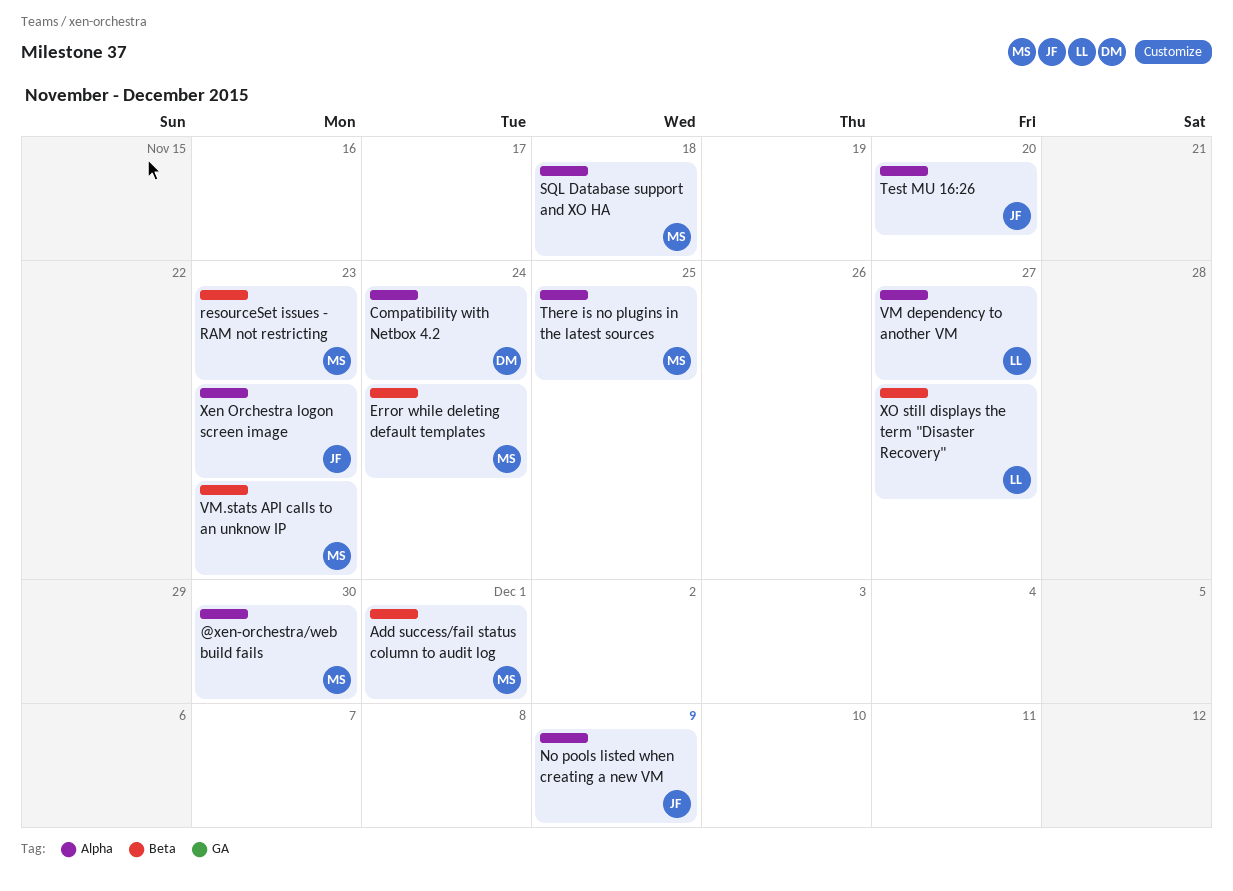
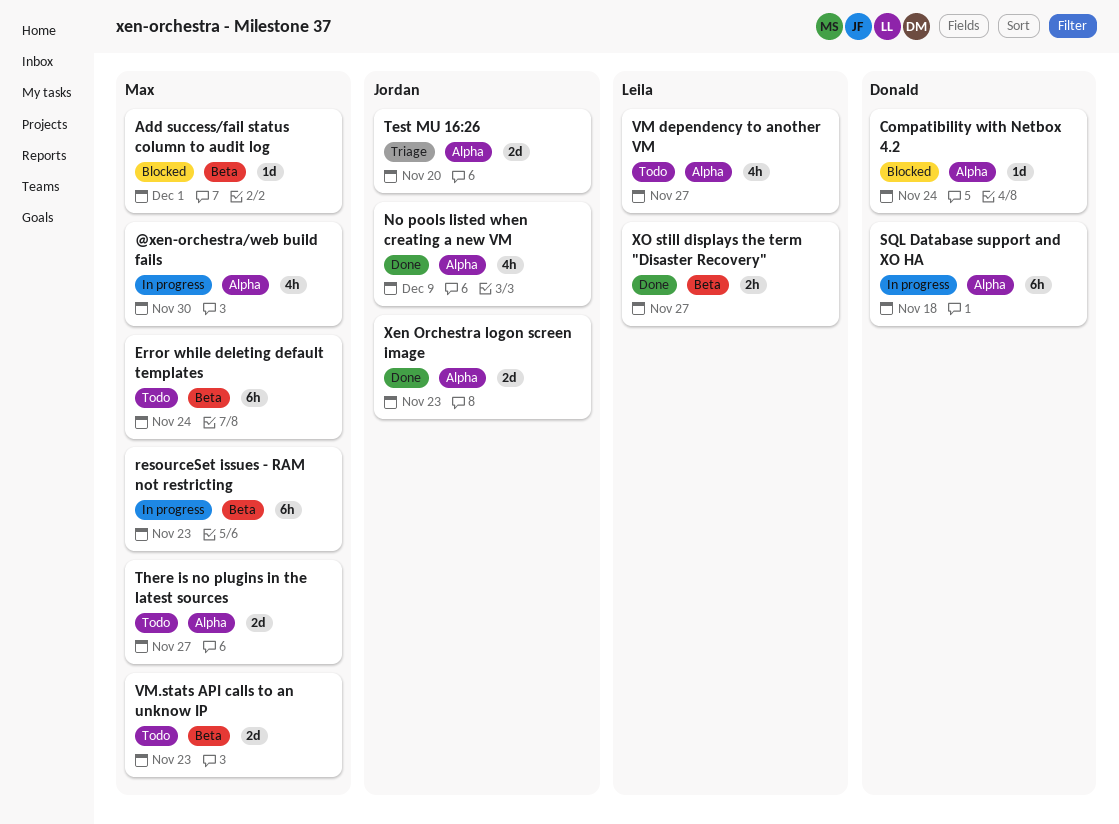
SQL Database support and XO HA, owner: Max -> Donald
There is no plugins in the latest sources, due: Nov 25 -> Nov 27

